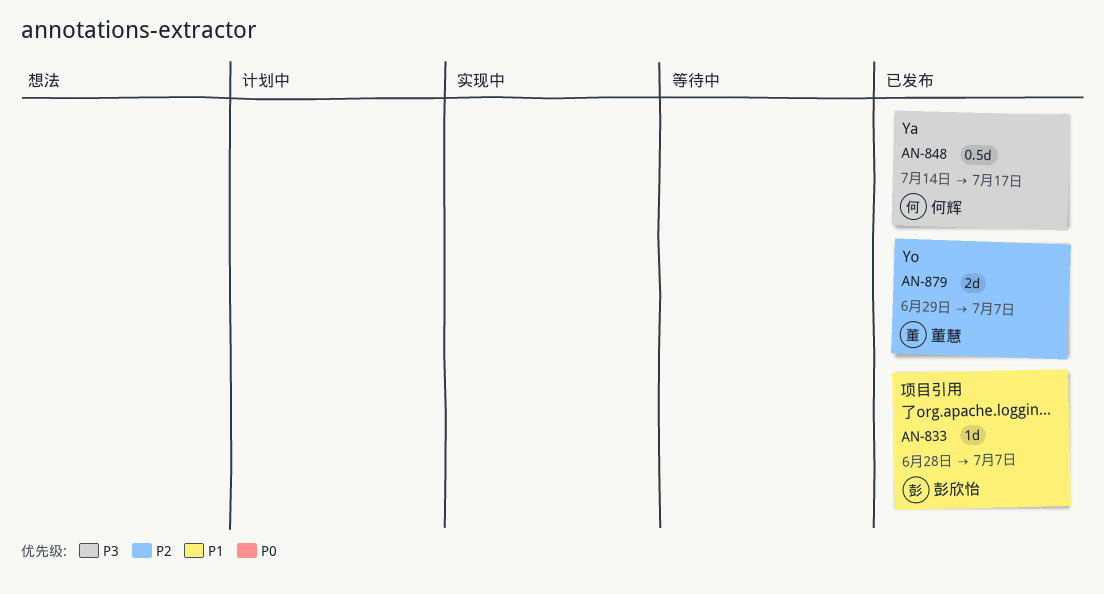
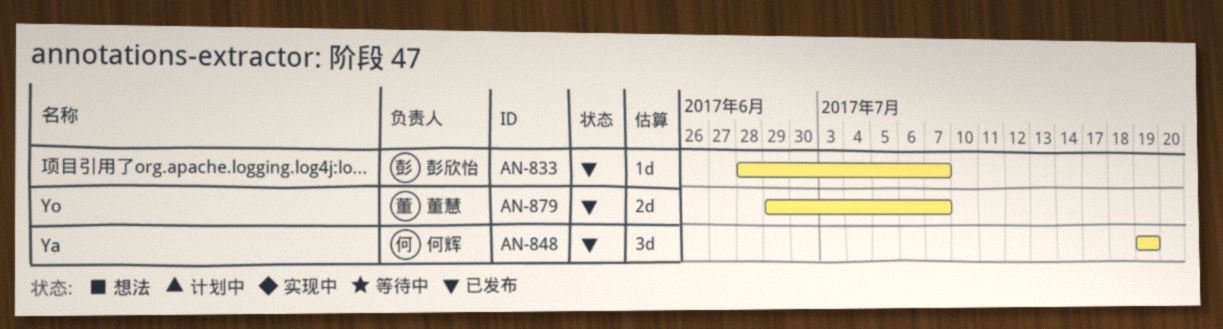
AN-848, estimate: 0.5d -> 3d
AN-848, start: Jul 14 -> Jul 19
AN-848, due: Jul 17 -> Jul 19

